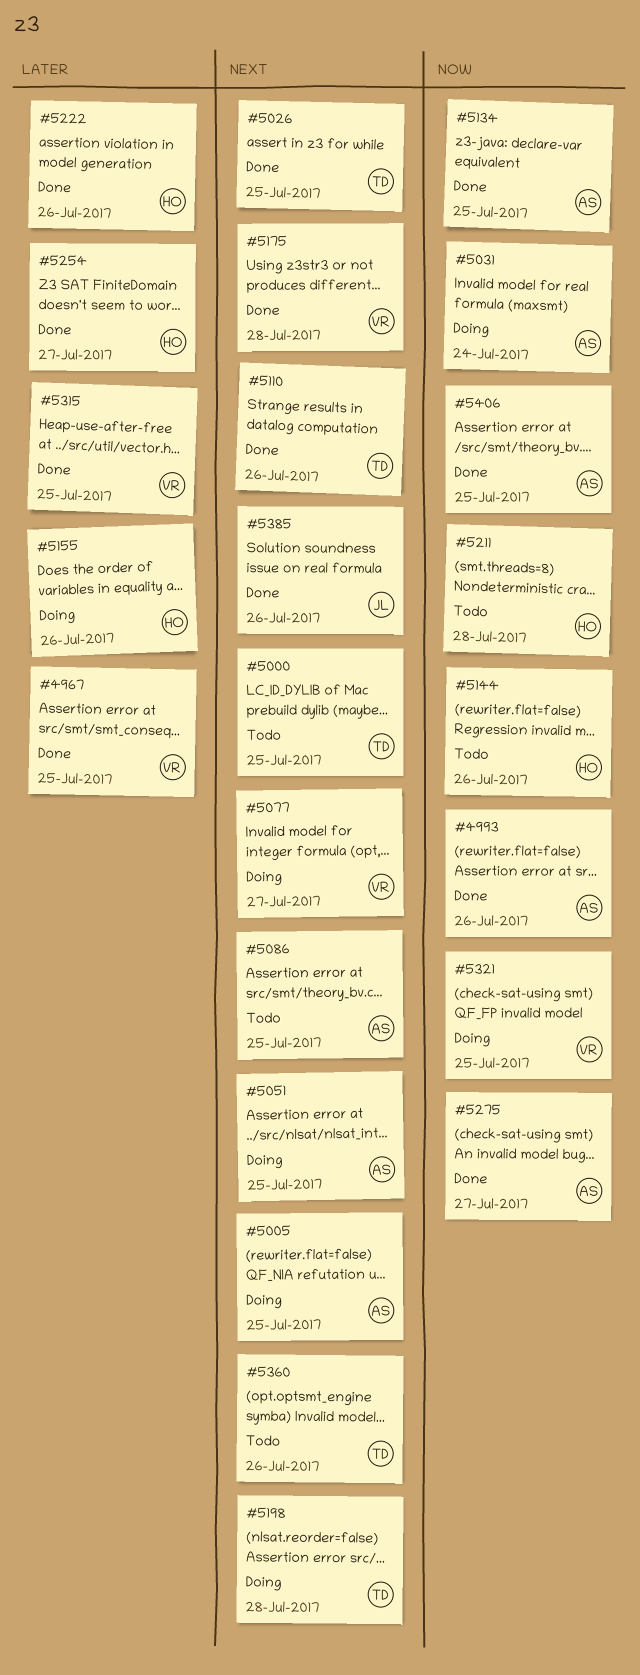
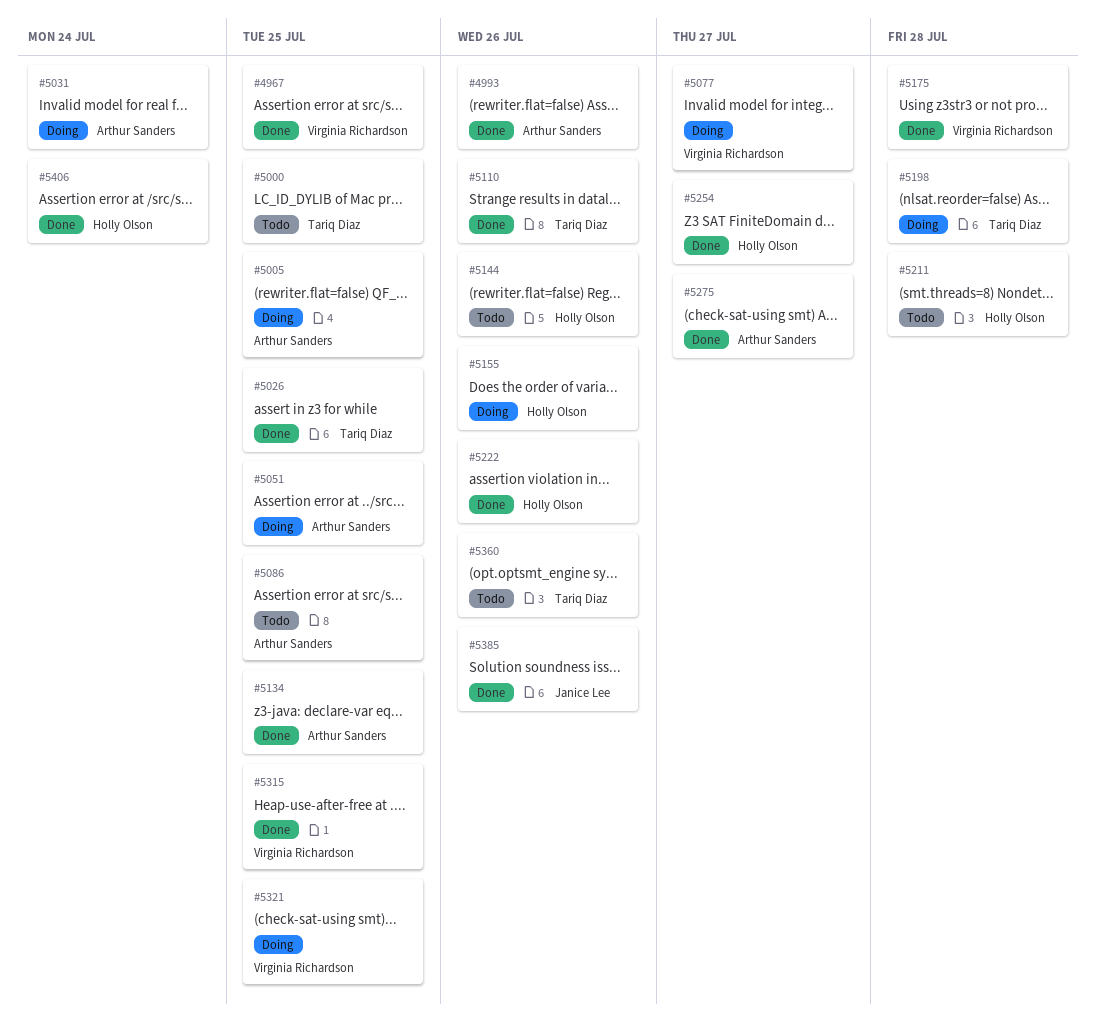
#5406, owner: Arthur Sanders -> Holly Olson
#5406, due: Jul 25 -> Jul 24

